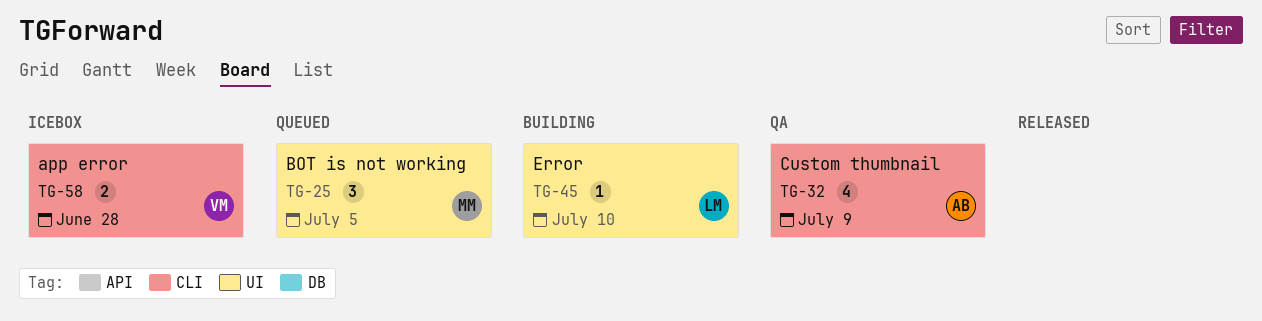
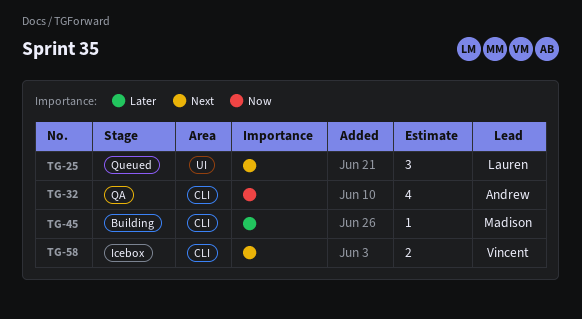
TG-25, owner: Madison -> Lauren
TG-45, owner: Lauren -> Madison
TG-45, label: UI -> CLI

